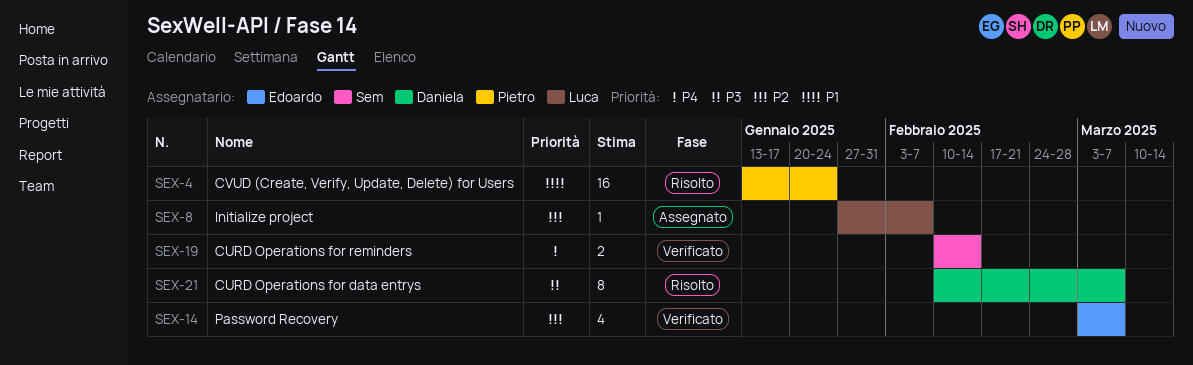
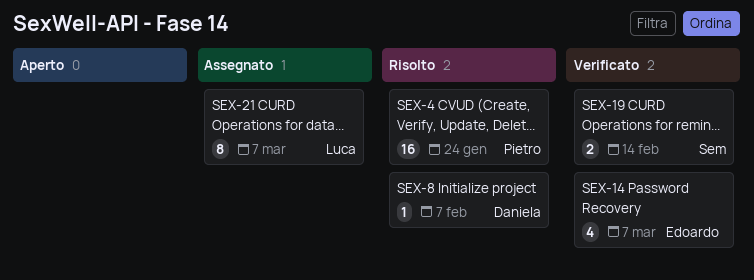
SEX-8, status: Assegnato -> Risolto
SEX-8, owner: Luca -> Daniela
SEX-21, status: Risolto -> Assegnato
SEX-21, owner: Daniela -> Luca

